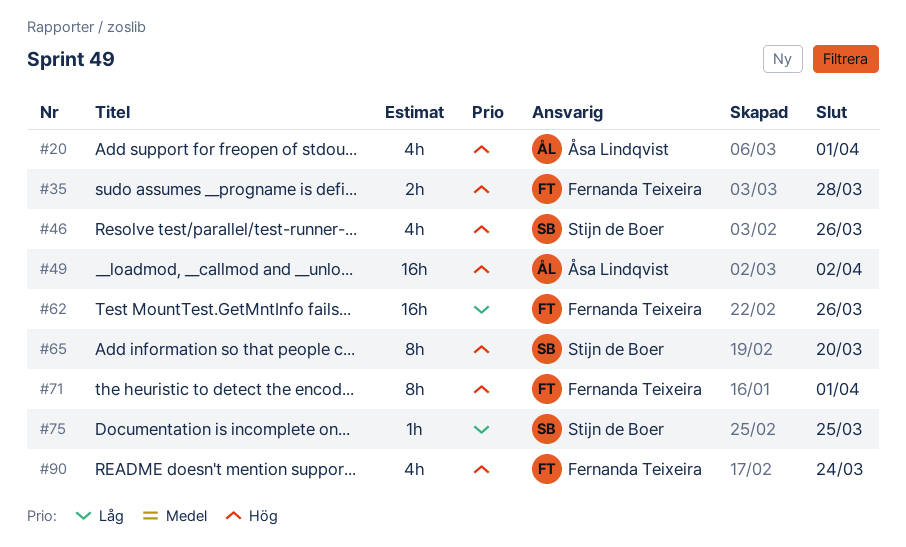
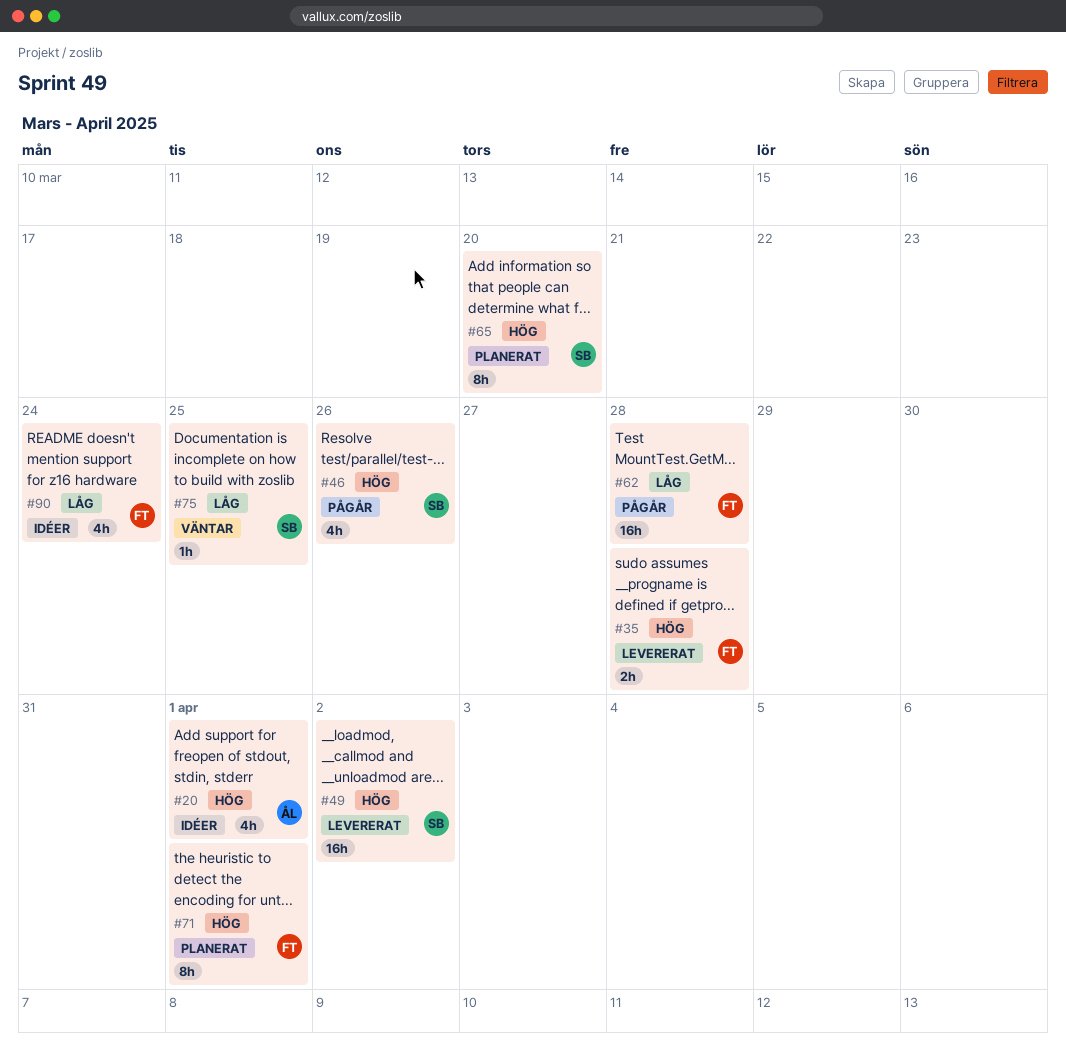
#49, owner: Åsa Lindqvist -> Stijn de Boer
#62, due: Mar 26 -> Mar 28
#90, priority: Hög -> Låg

